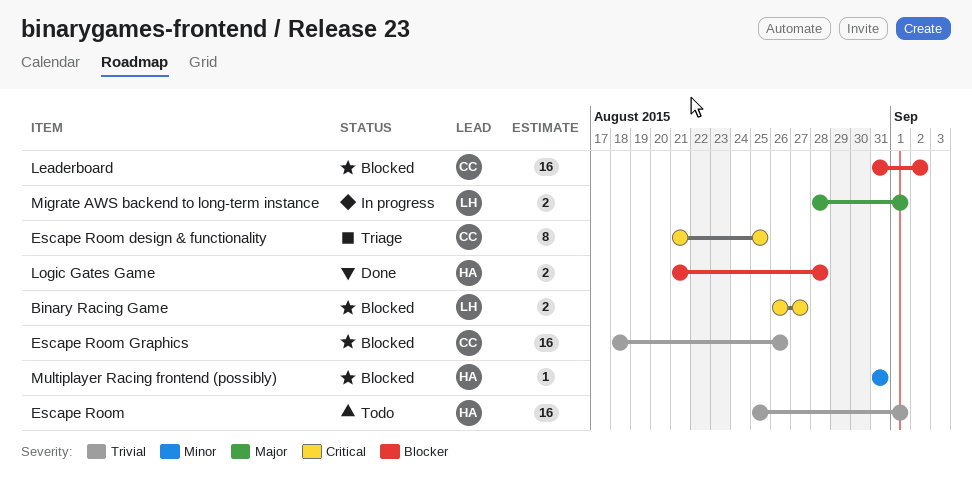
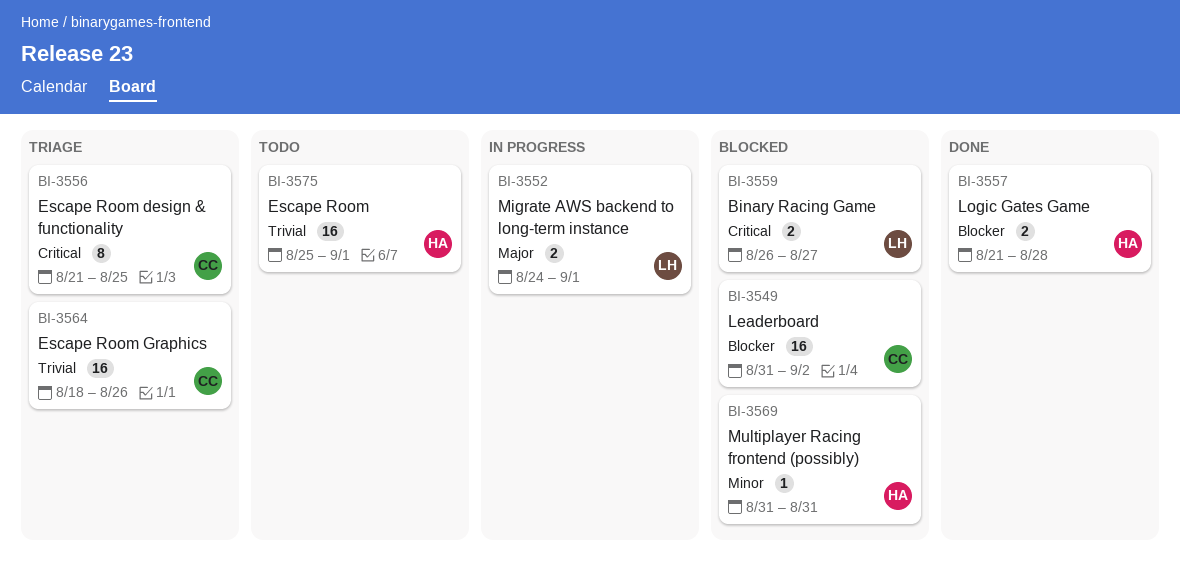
Escape Room Graphics, status: Blocked -> Triage
Migrate AWS backend to long-term instance, start: Aug 28 -> Aug 24

